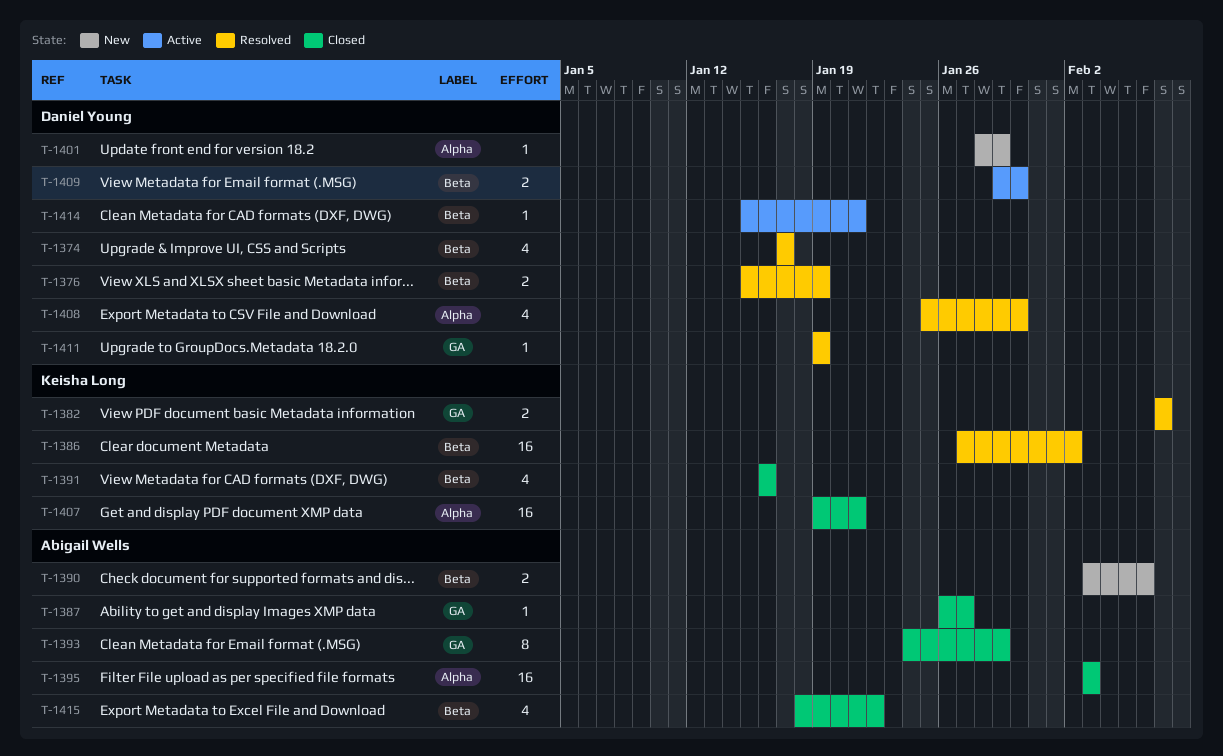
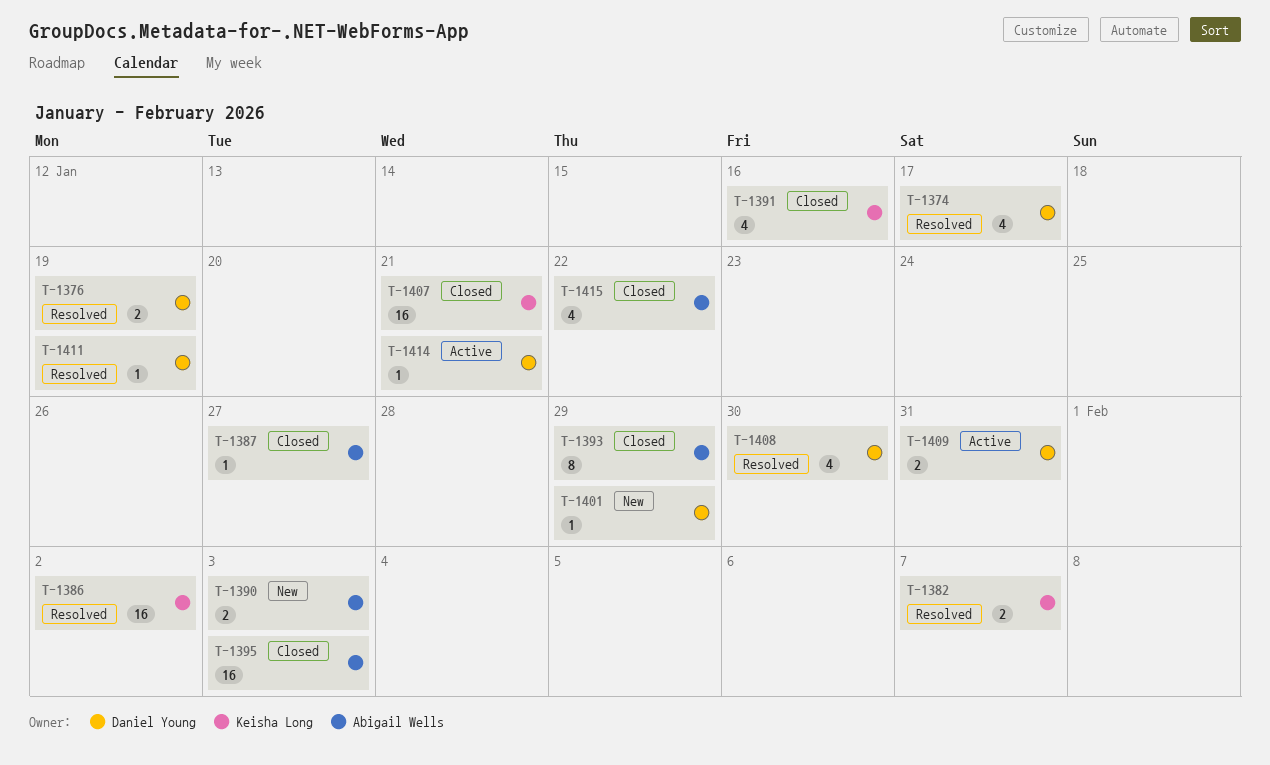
T-1390, due: Feb 6 -> Feb 3
T-1409, due: Jan 30 -> Jan 31

